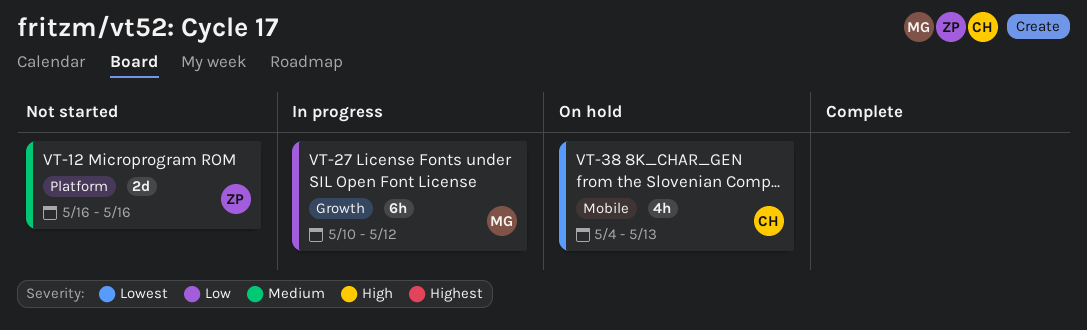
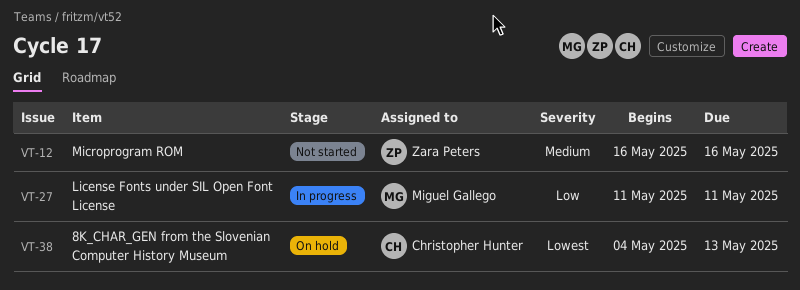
VT-27, start: May 10 -> May 11
VT-27, due: May 12 -> May 11

